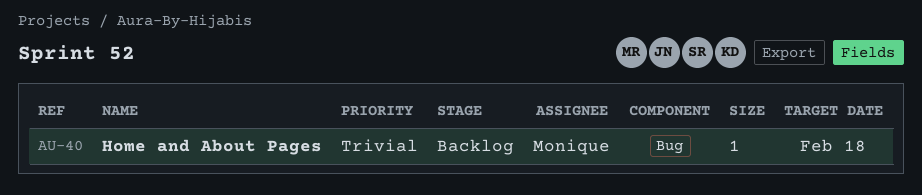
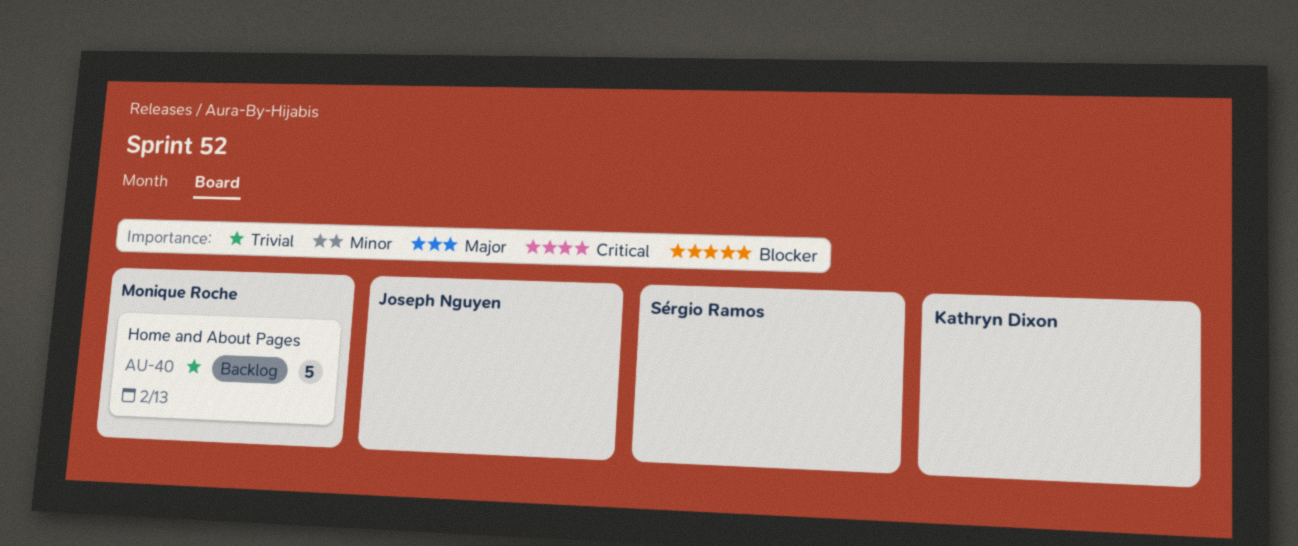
AU-40, estimate: 1 -> 5
AU-40, due: Feb 18 -> Feb 13

